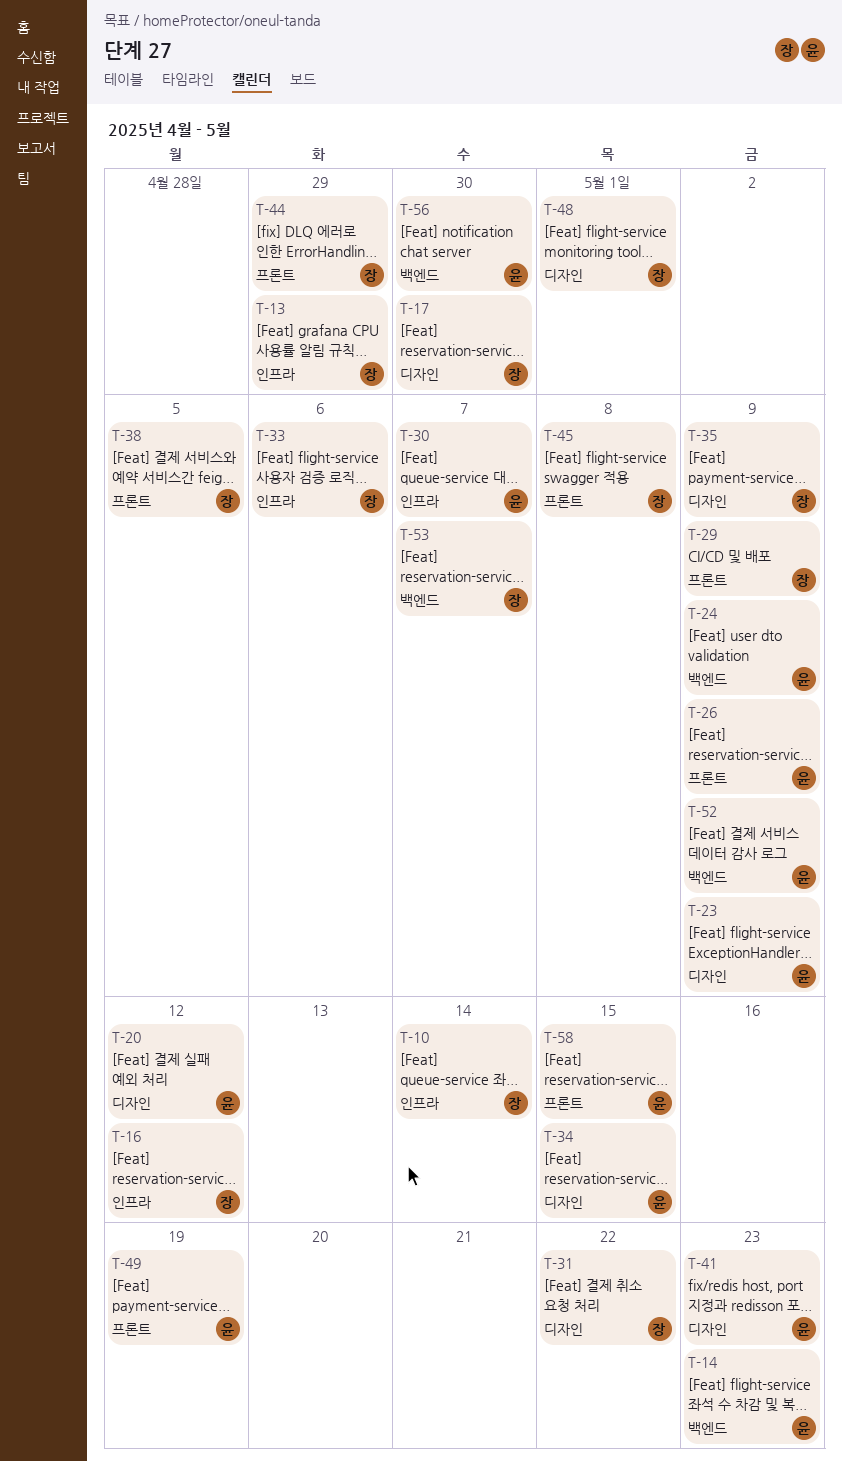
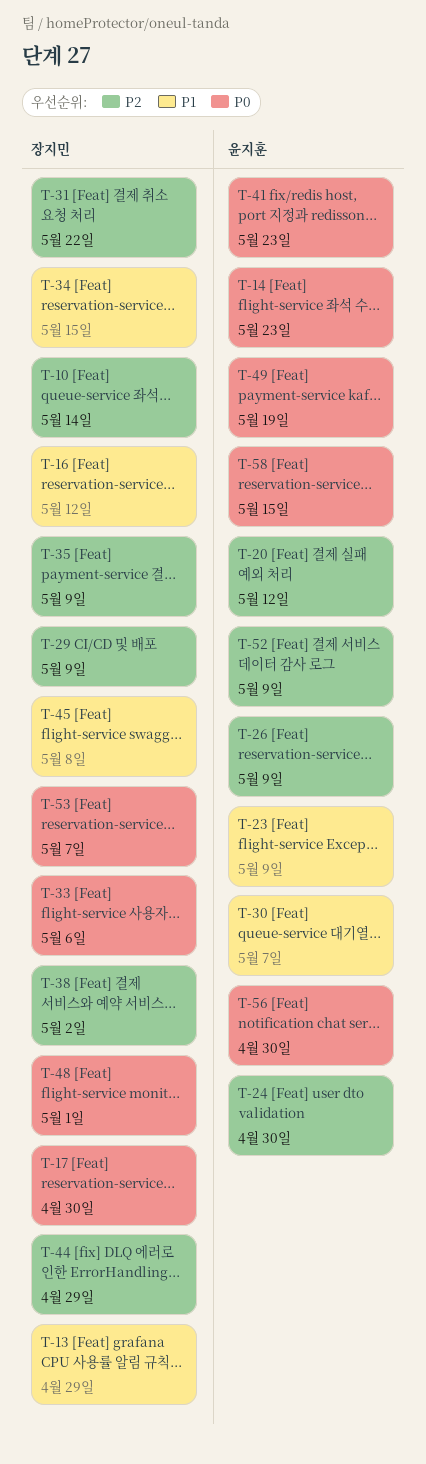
T-24, due: May 9 -> Apr 30
T-34, owner: 윤지훈 -> 장지민
T-38, due: May 5 -> May 2

